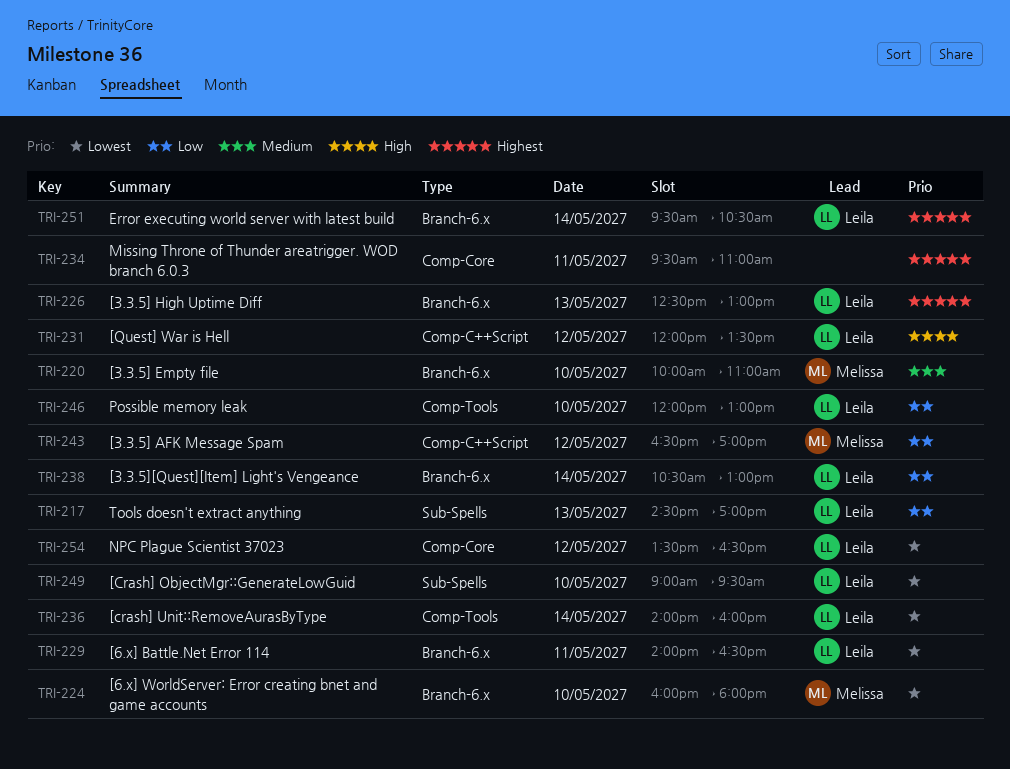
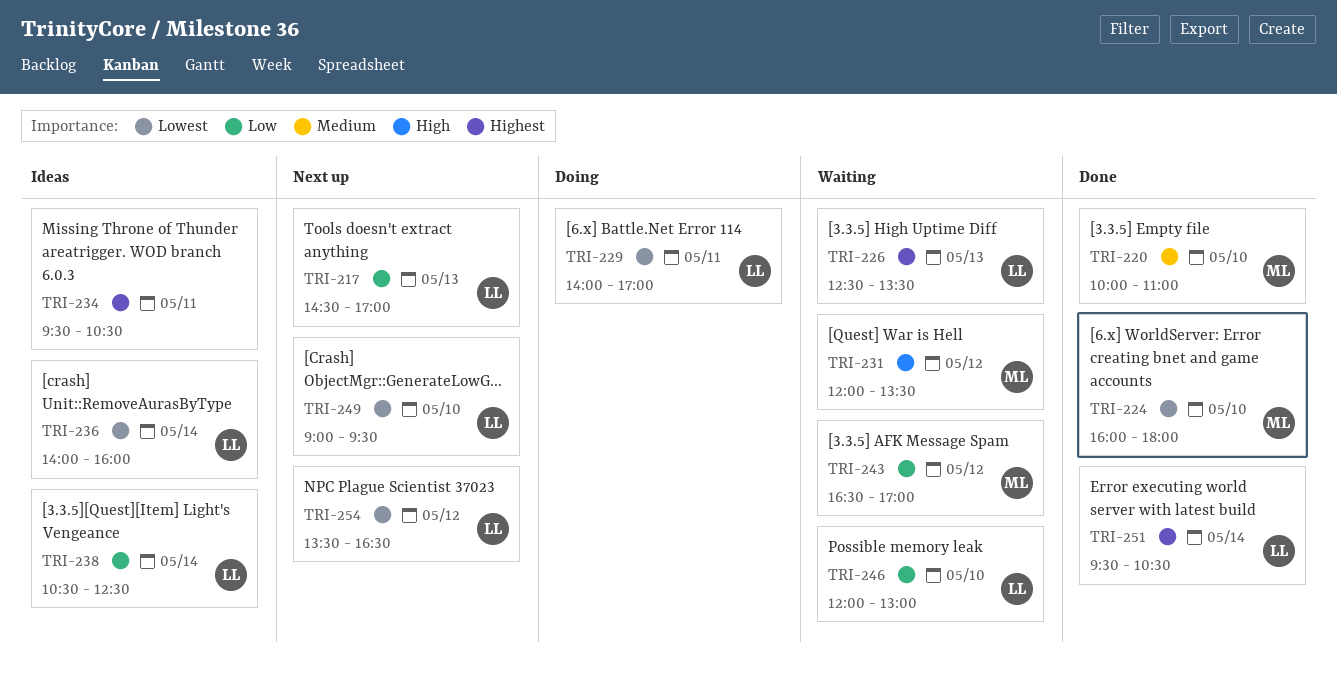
TRI-226, ends: 13:00 -> 13:30
TRI-229, ends: 16:30 -> 17:00
TRI-231, owner: Leila -> Melissa
TRI-234, ends: 11:00 -> 10:30
TRI-238, ends: 13:00 -> 12:30

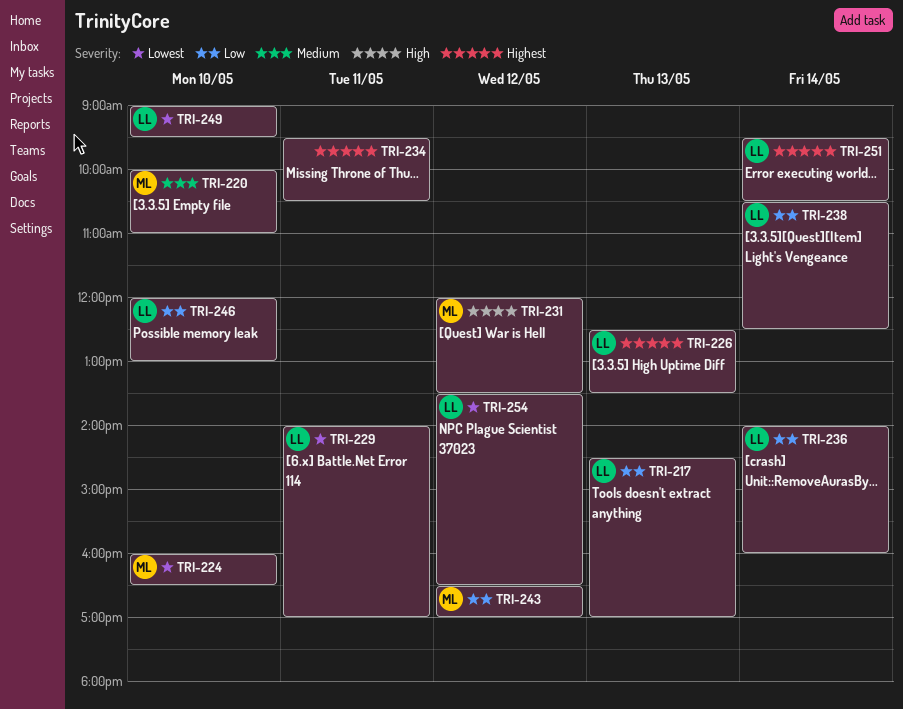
TRI-224, ends: 18:00 -> 16:30
TRI-236, priority: Lowest -> Low

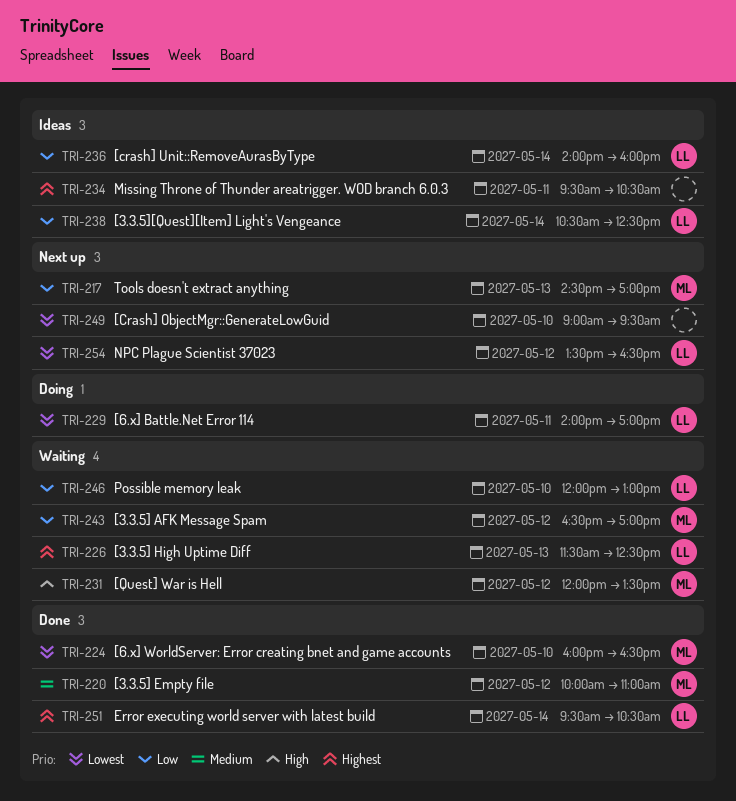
TRI-217, owner: LL -> ML
TRI-220, day: May 10 -> May 12
TRI-226, begins: 12:30 -> 11:30
TRI-226, ends: 13:30 -> 12:30
TRI-249, owner: LL -> none

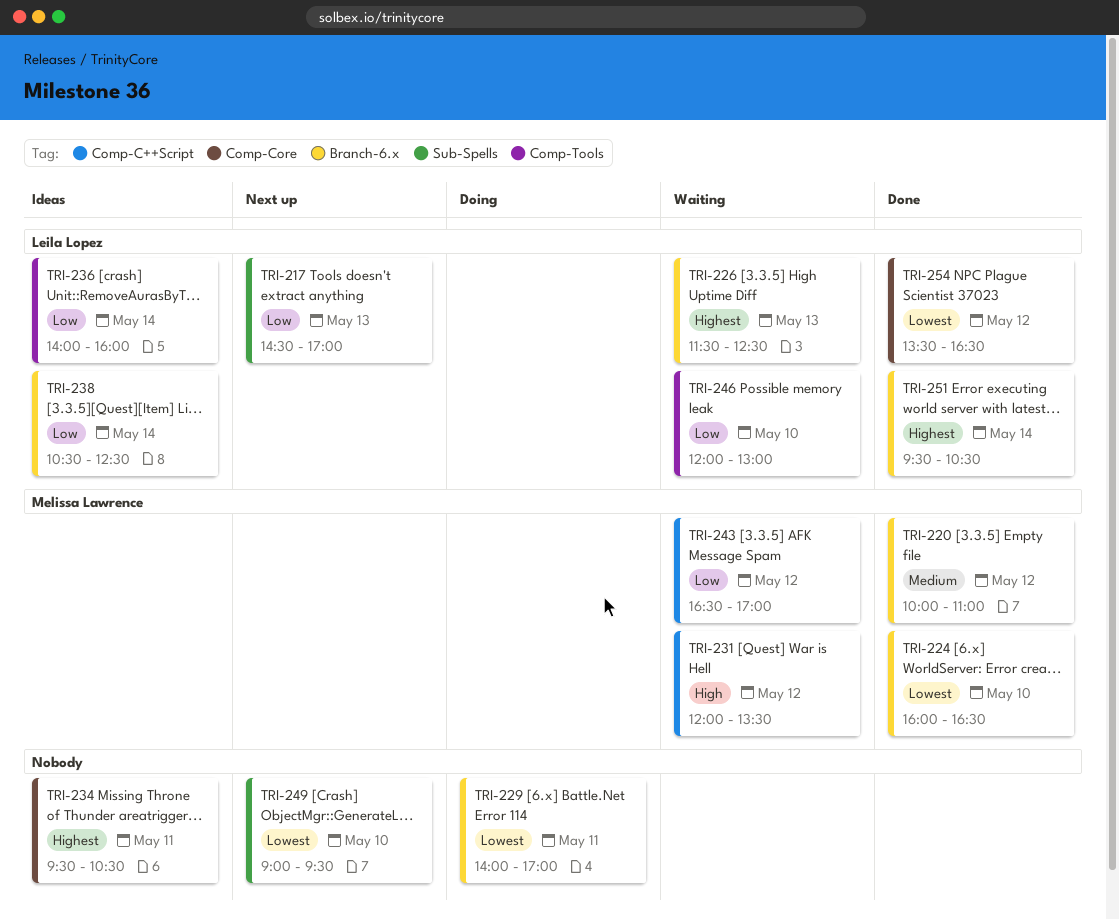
TRI-217, owner: Melissa Lawrence -> Leila Lopez
TRI-229, owner: Leila Lopez -> none
TRI-254, status: Next up -> Done

